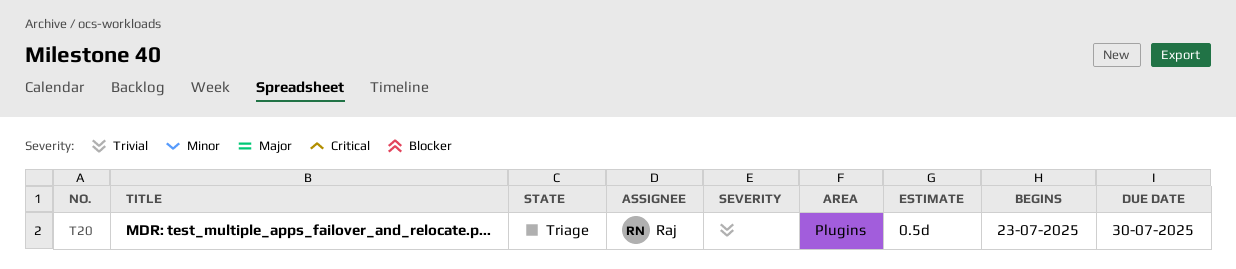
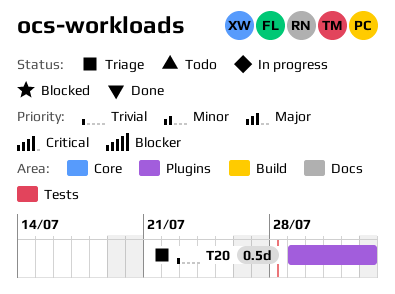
T20, start: Jul 23 -> Jul 29
T20, due: Jul 30 -> Aug 2

